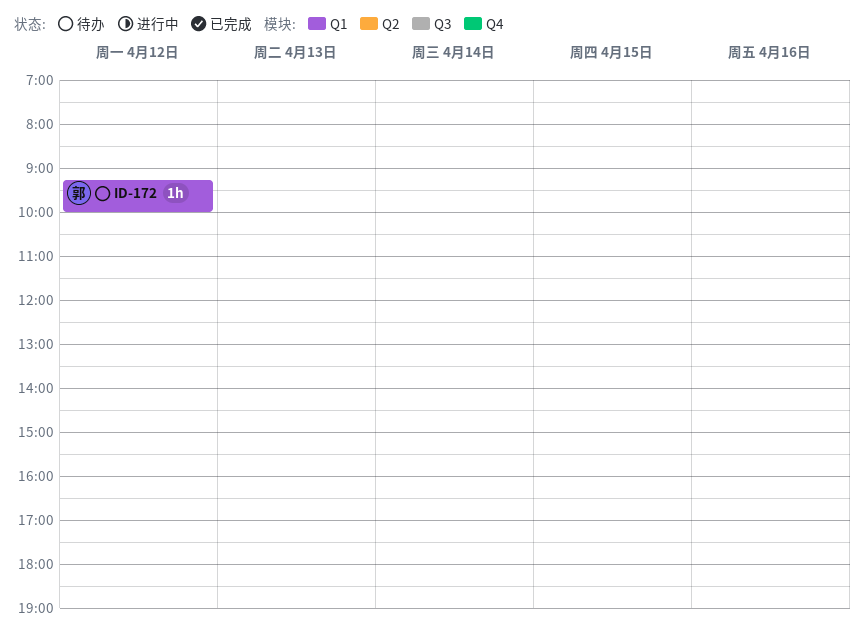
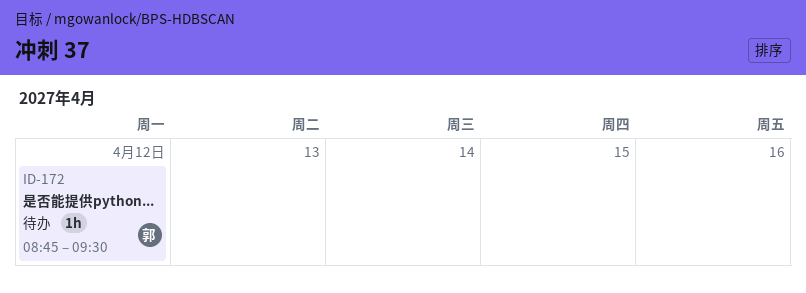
ID-172, begins: 09:15 -> 08:45
ID-172, ends: 10:00 -> 09:30

